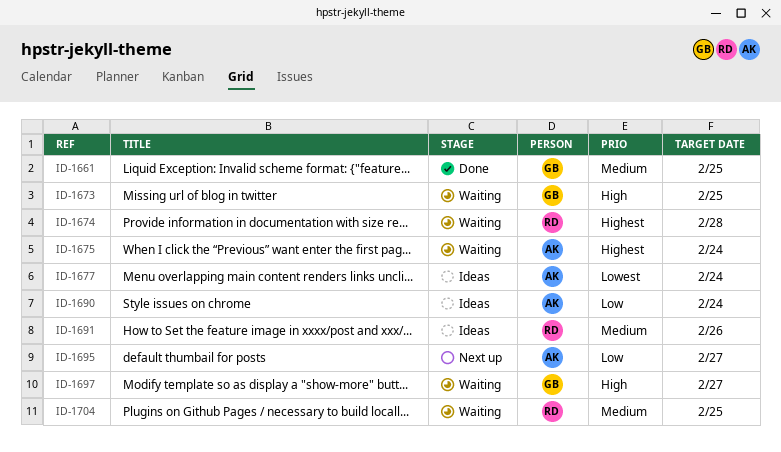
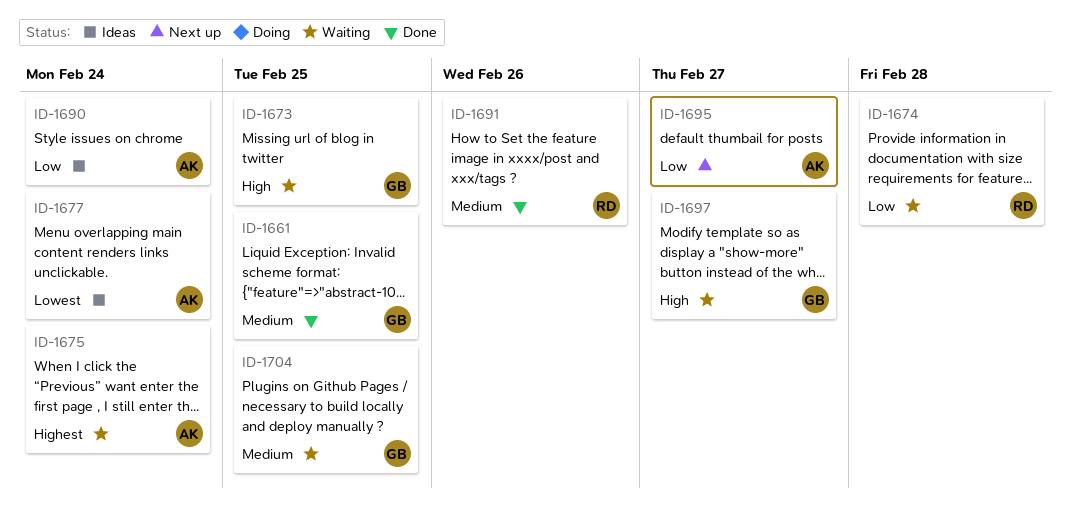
ID-1674, priority: Highest -> Low
ID-1691, status: Ideas -> Done
ID-1704, owner: RD -> GB

